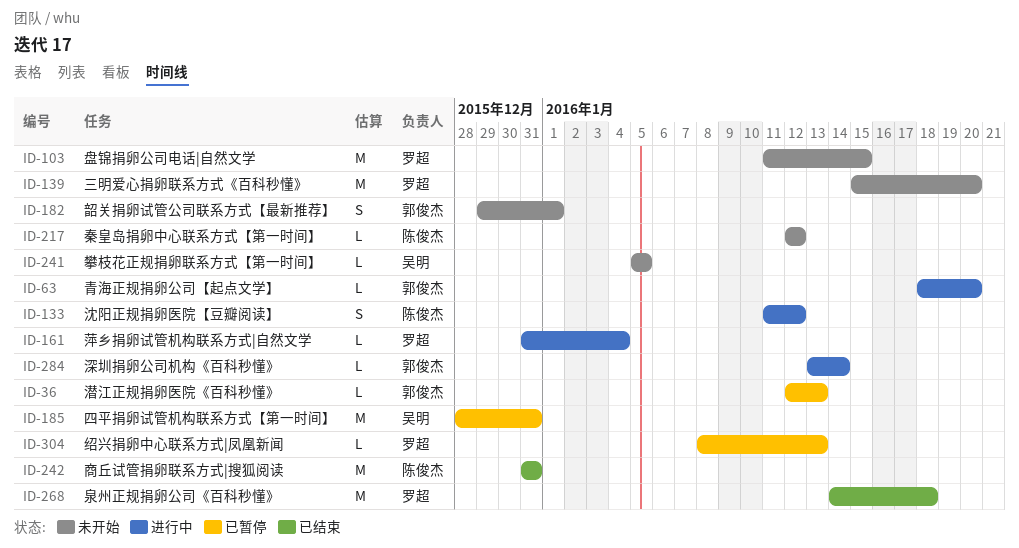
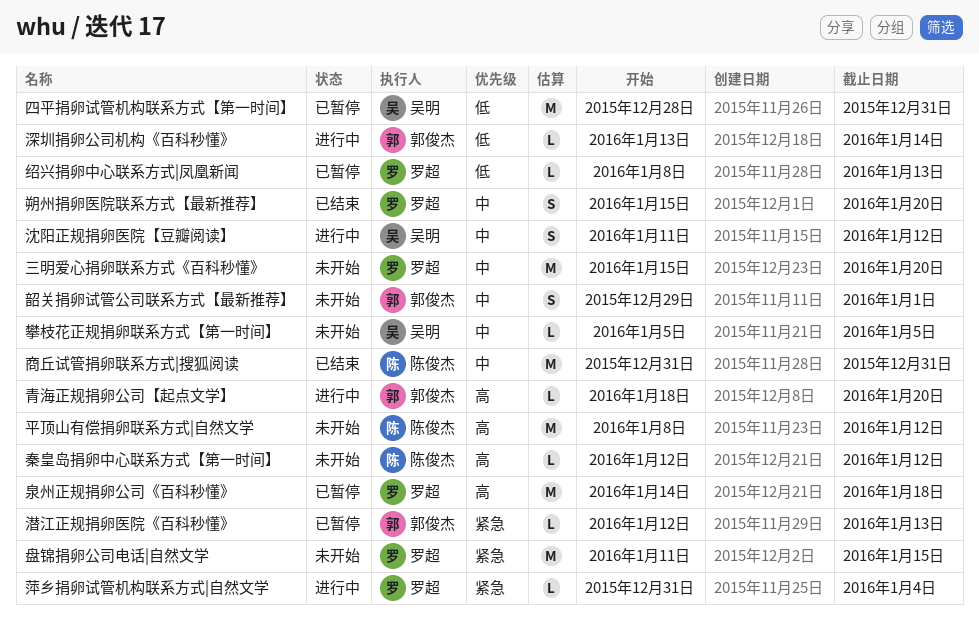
平顶山有偿捐卵联系方式|自然文学: none -> present
朔州捐卵医院联系方式【最新推荐】: none -> present
沈阳正规捐卵医院【豆瓣阅读】, owner: 陈俊杰 -> 吴明
泉州正规捐卵公司《百科秒懂》, status: 已结束 -> 已暂停

